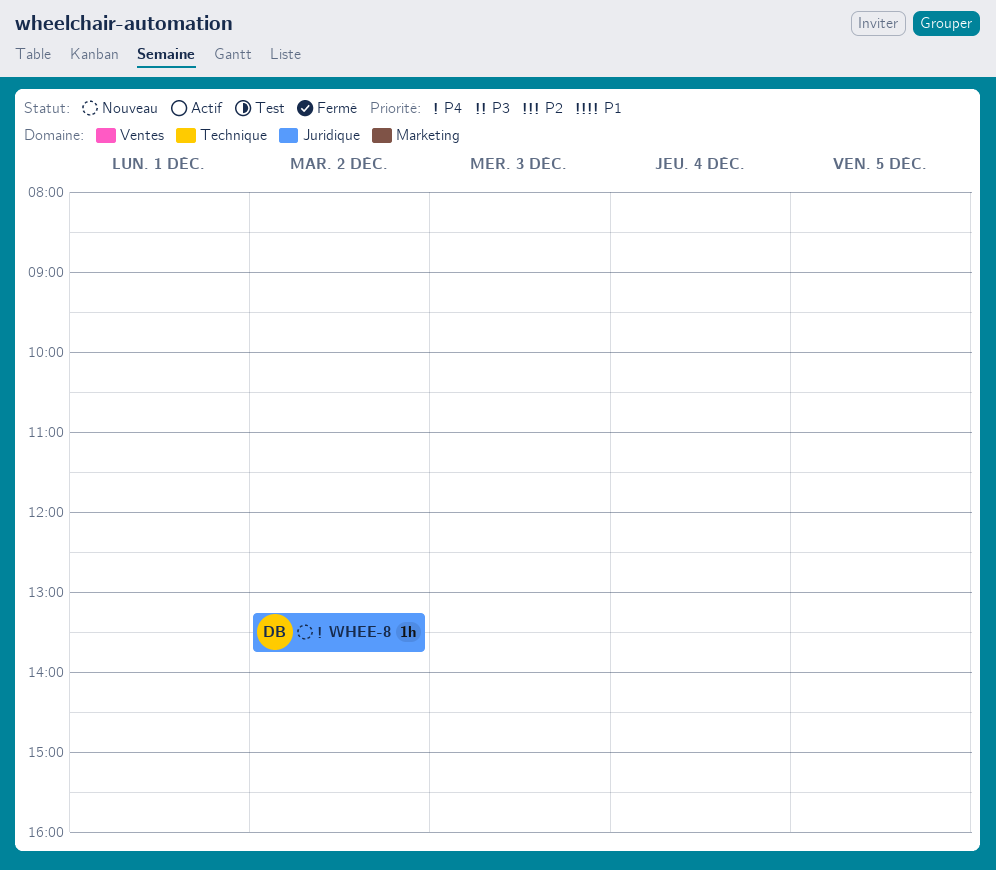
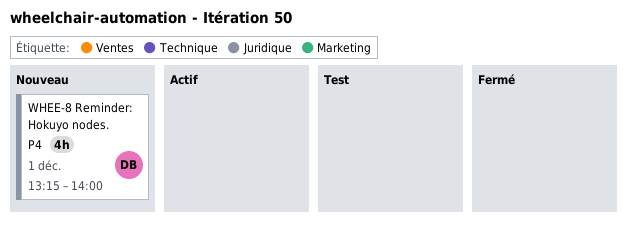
WHEE-8, estimate: 1h -> 4h
WHEE-8, day: Dec 2 -> Dec 1
WHEE-8, ends: 13:45 -> 14:00

